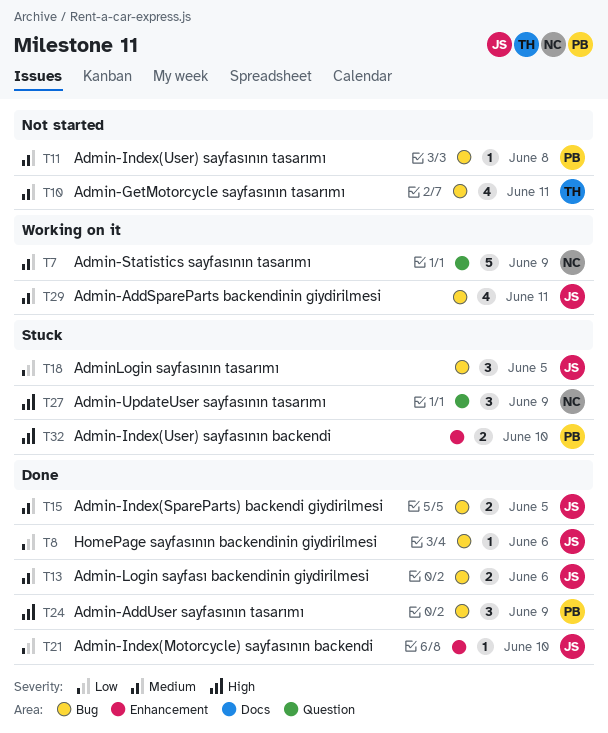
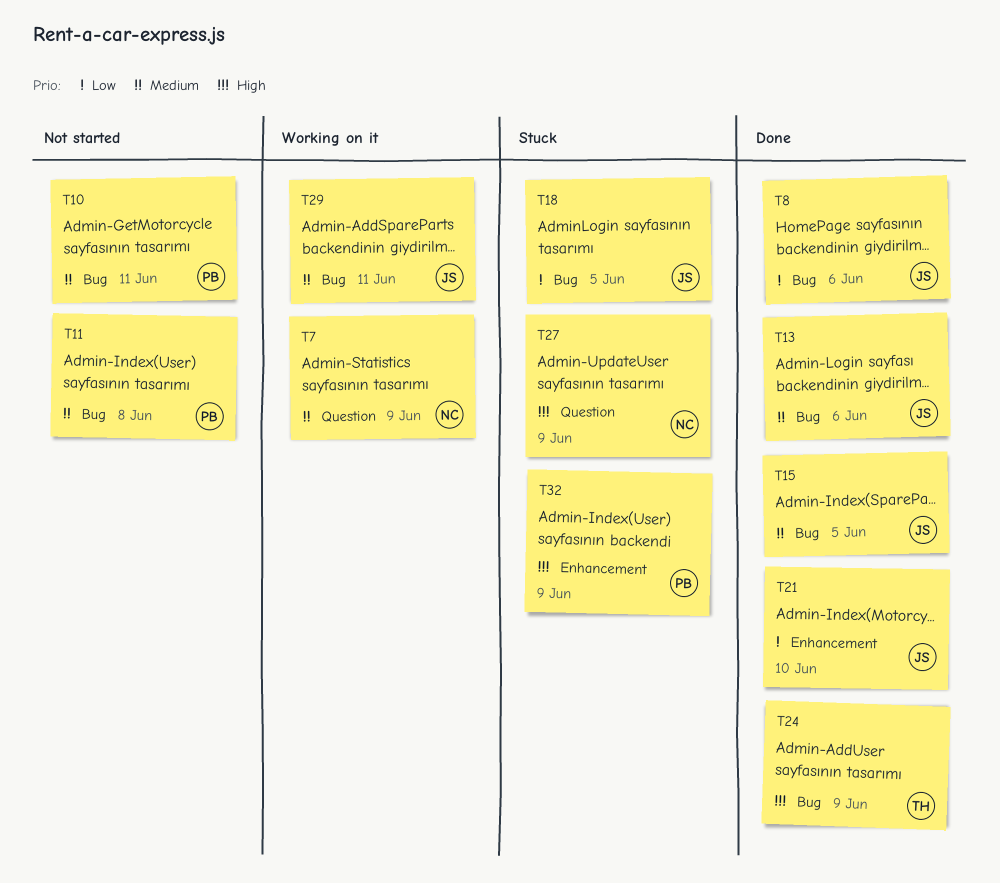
T10, owner: TH -> PB
T24, owner: PB -> TH
T32, due: Jun 10 -> Jun 9

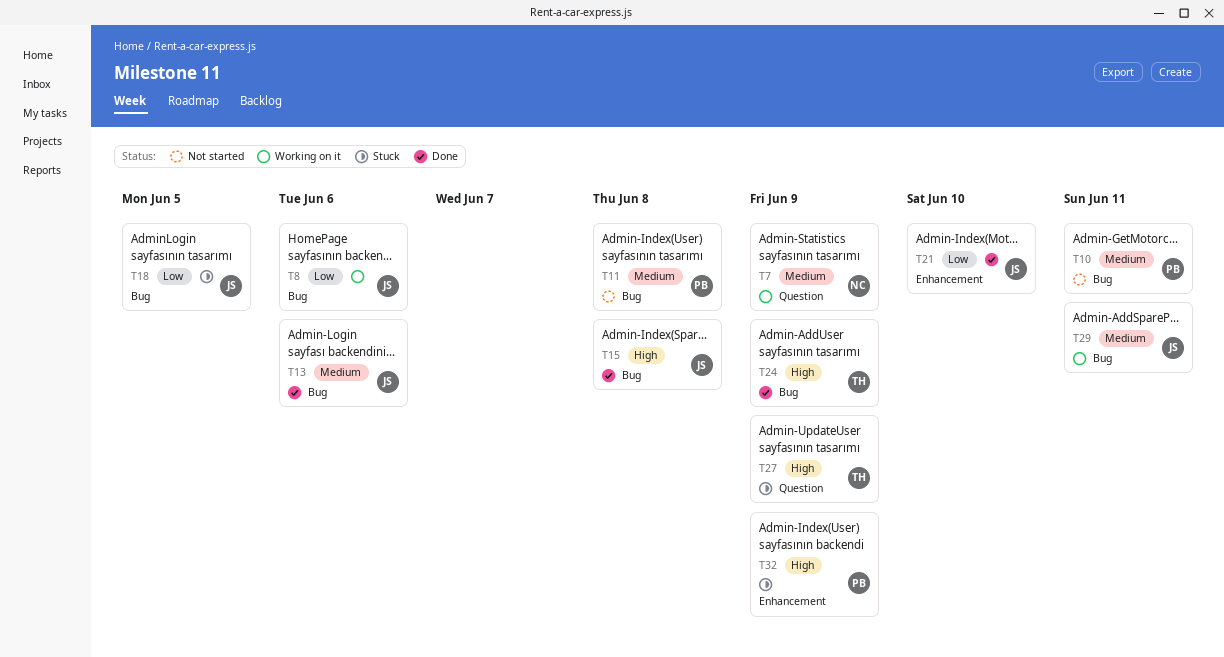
T8, status: Done -> Working on it
T15, priority: Medium -> High
T15, due: Jun 5 -> Jun 8
T27, owner: NC -> TH

